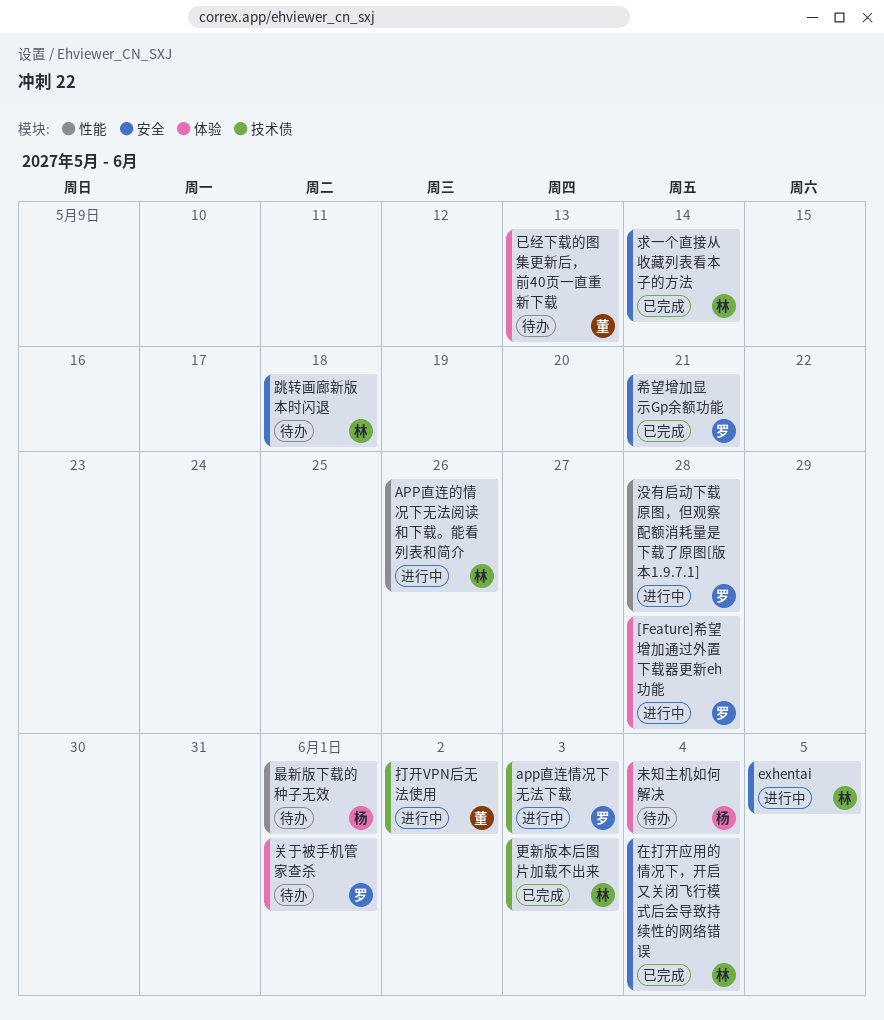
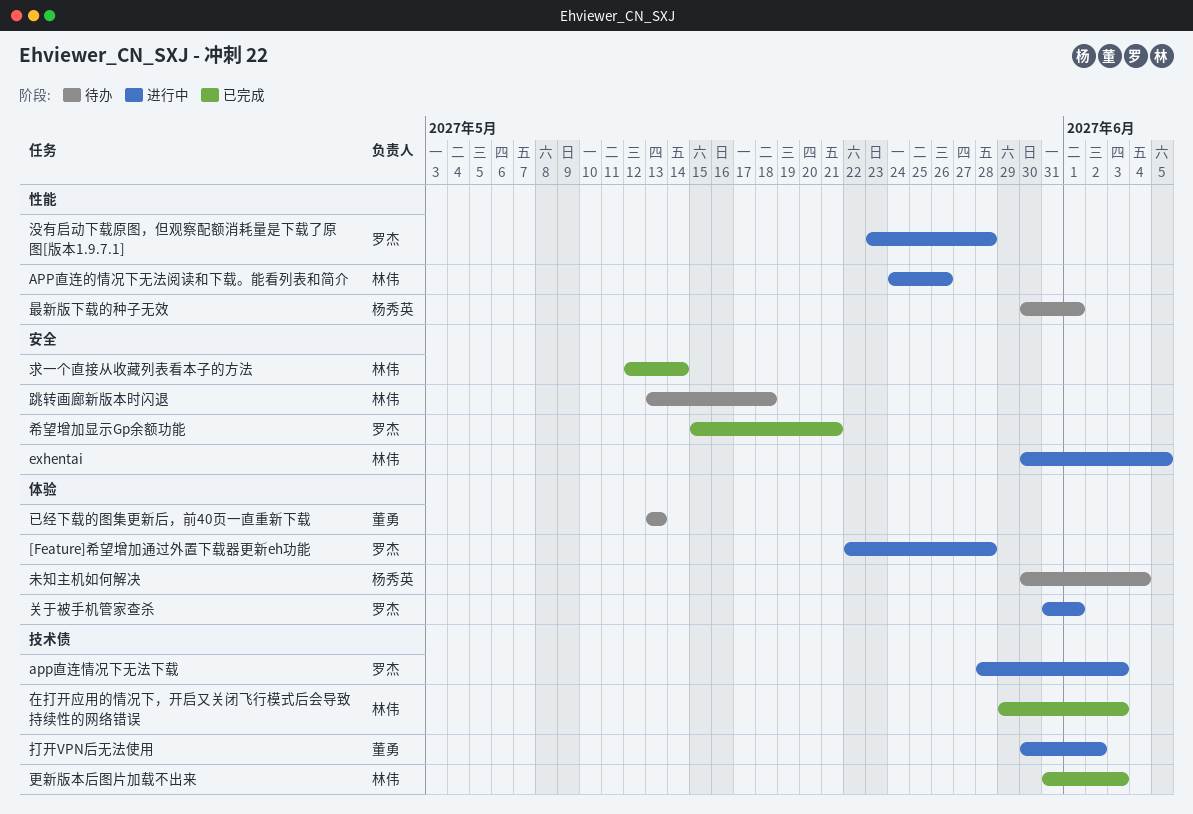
关于被手机管家查杀, status: 待办 -> 进行中
在打开应用的情况下，开启又关闭飞行模式后会导致持续性的网络错误, label: 安全 -> 技术债
在打开应用的情况下，开启又关闭飞行模式后会导致持续性的网络错误, due: Jun 4 -> Jun 3

